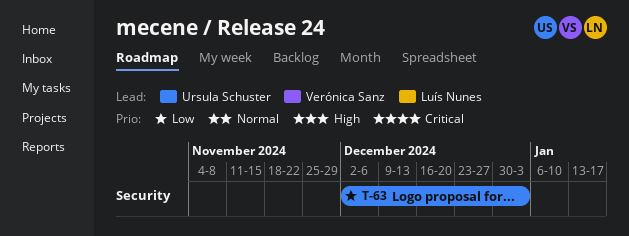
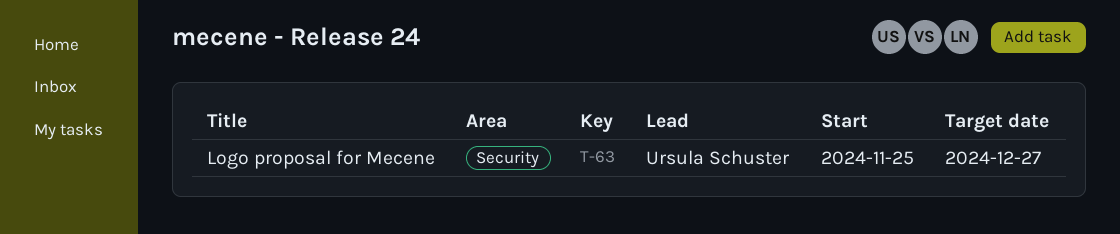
T-63, start: Dec 2 -> Nov 25
T-63, due: Jan 3 -> Dec 27

